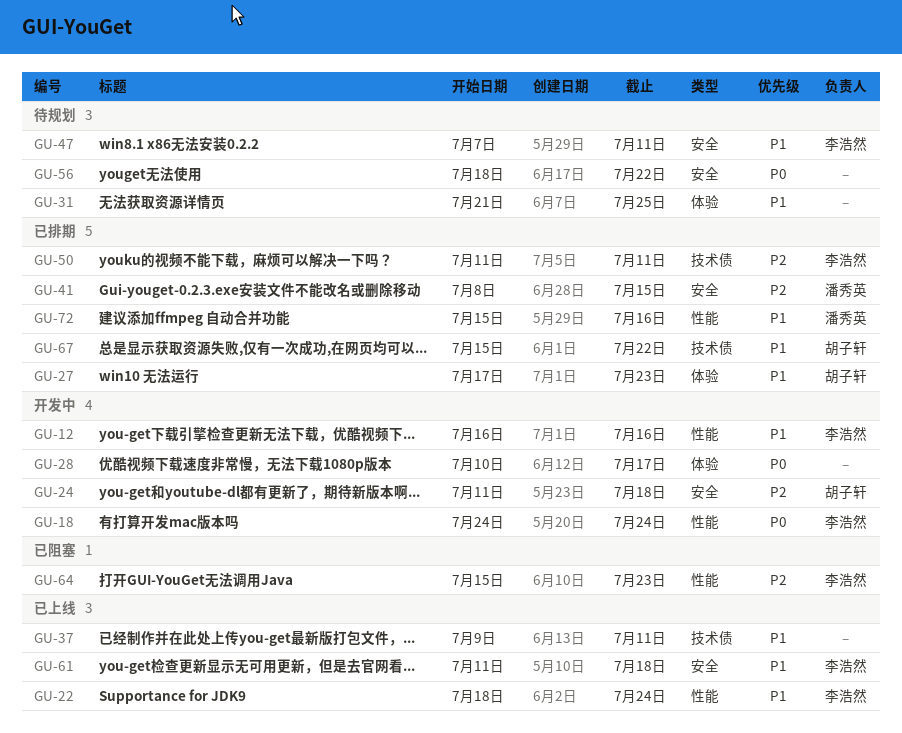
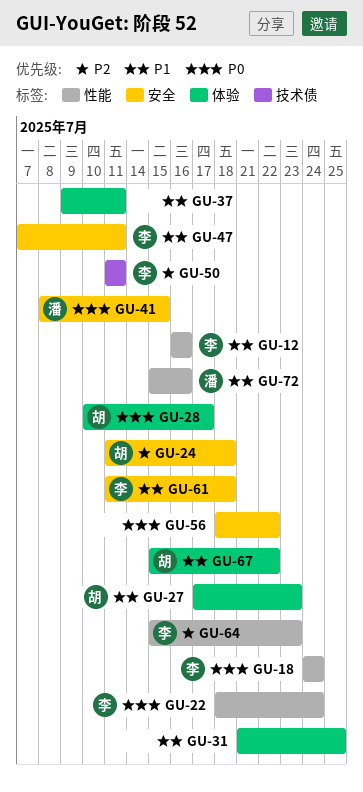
GU-22, priority: P1 -> P0
GU-28, owner: none -> 胡子轩
GU-37, label: 技术债 -> 体验
GU-41, priority: P2 -> P0
GU-67, label: 技术债 -> 体验

